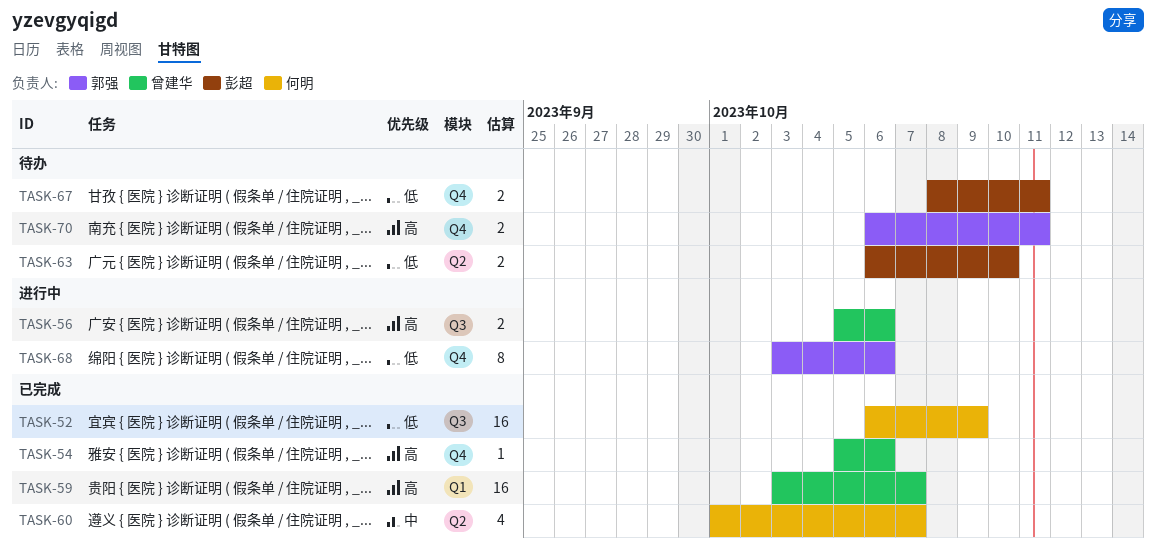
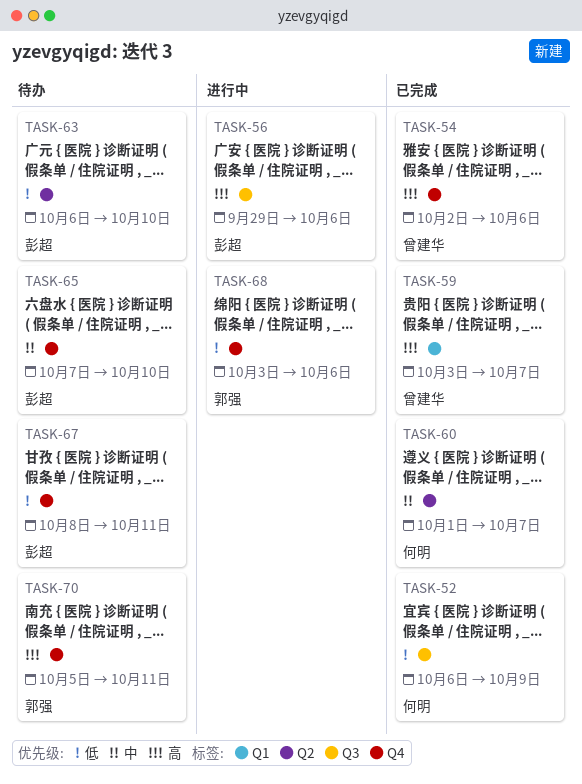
TASK-54, start: Oct 5 -> Oct 2
TASK-56, owner: 曾建华 -> 彭超
TASK-56, start: Oct 5 -> Sep 29
TASK-65: none -> present
TASK-70, start: Oct 6 -> Oct 5

